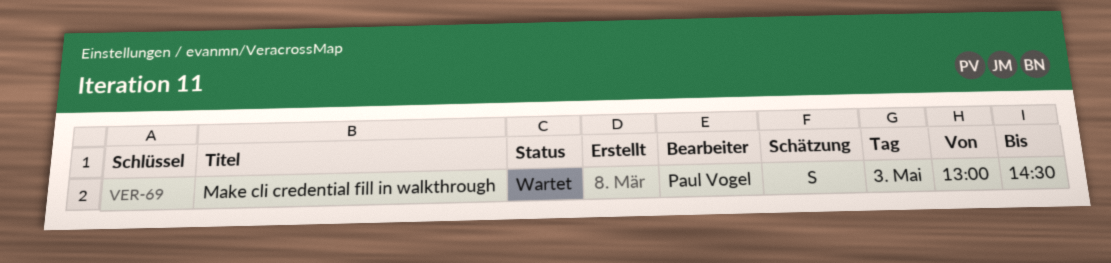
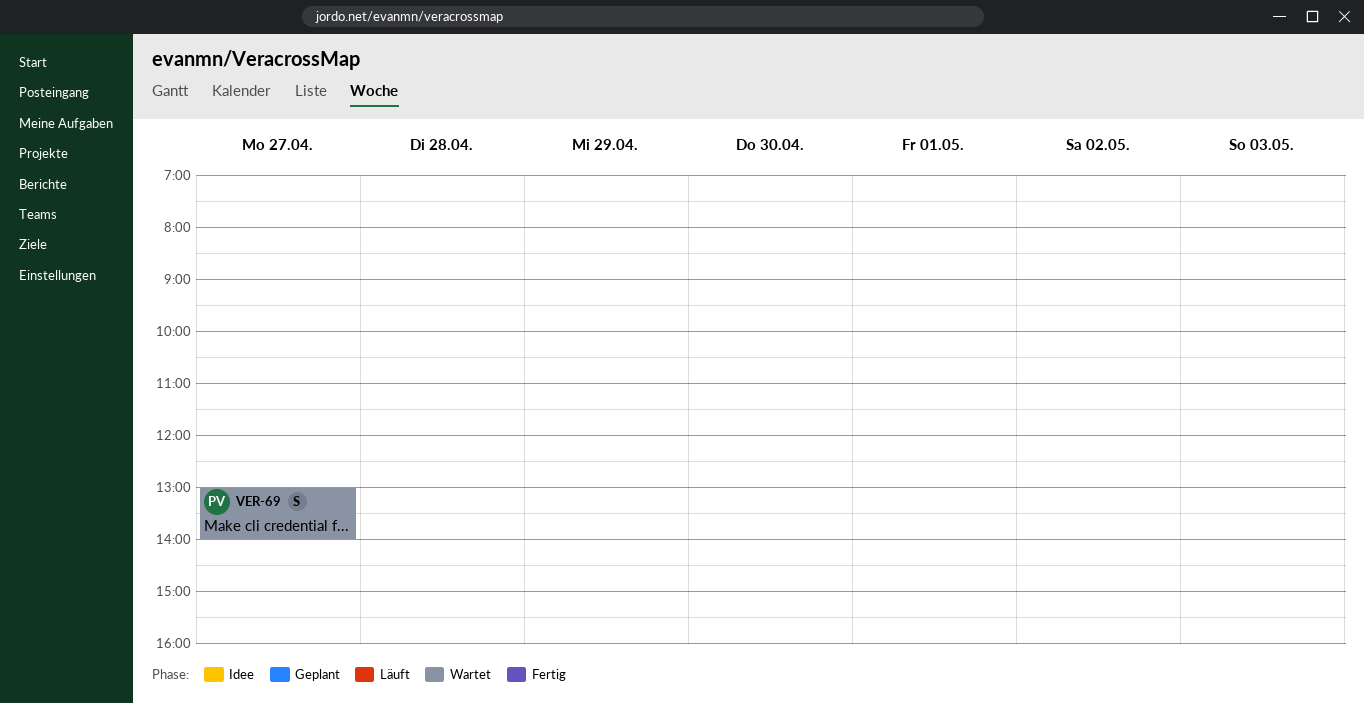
VER-69, day: May 3 -> Apr 27
VER-69, ends: 14:30 -> 14:00

